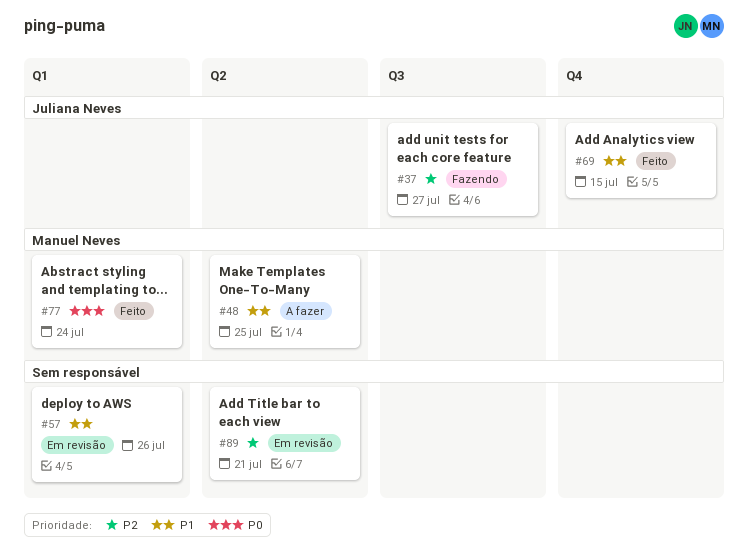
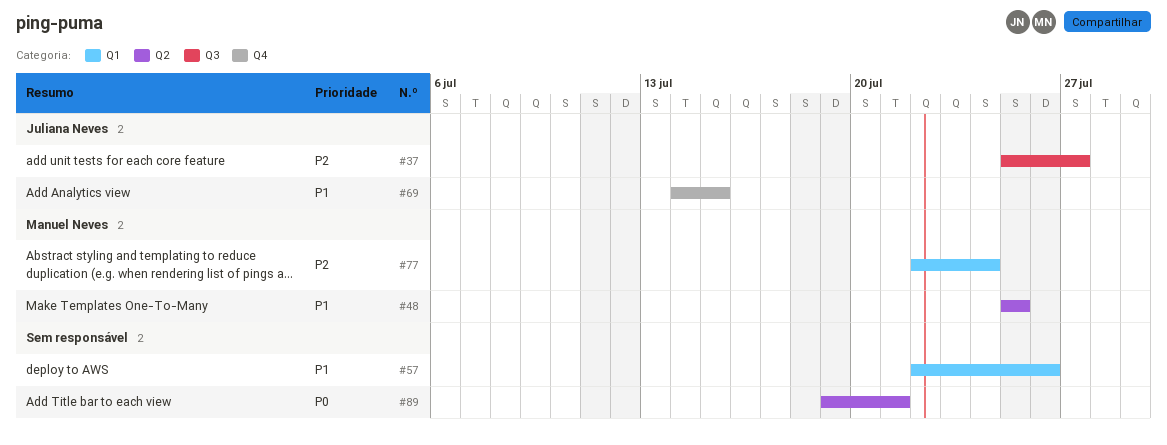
#77, priority: P0 -> P2
#89, priority: P2 -> P0

